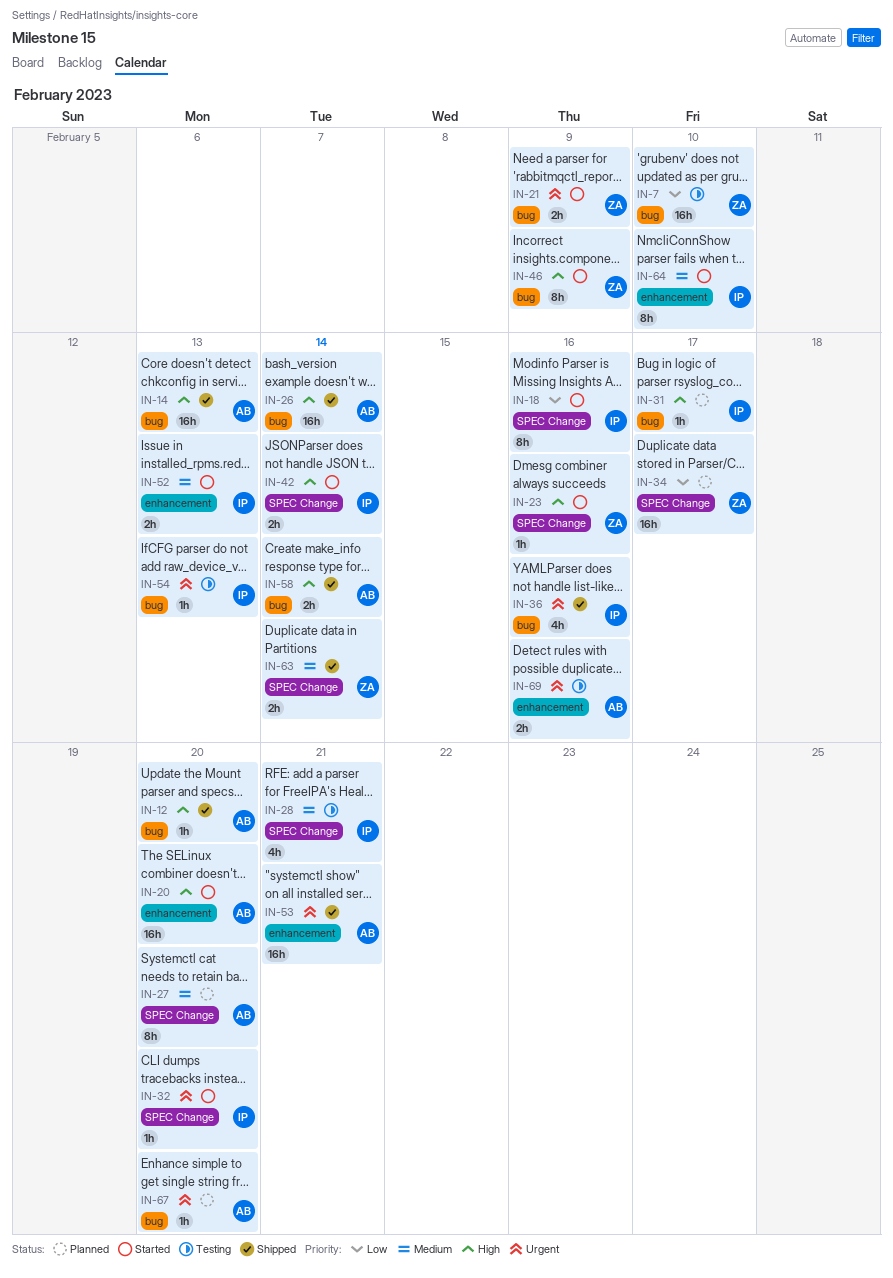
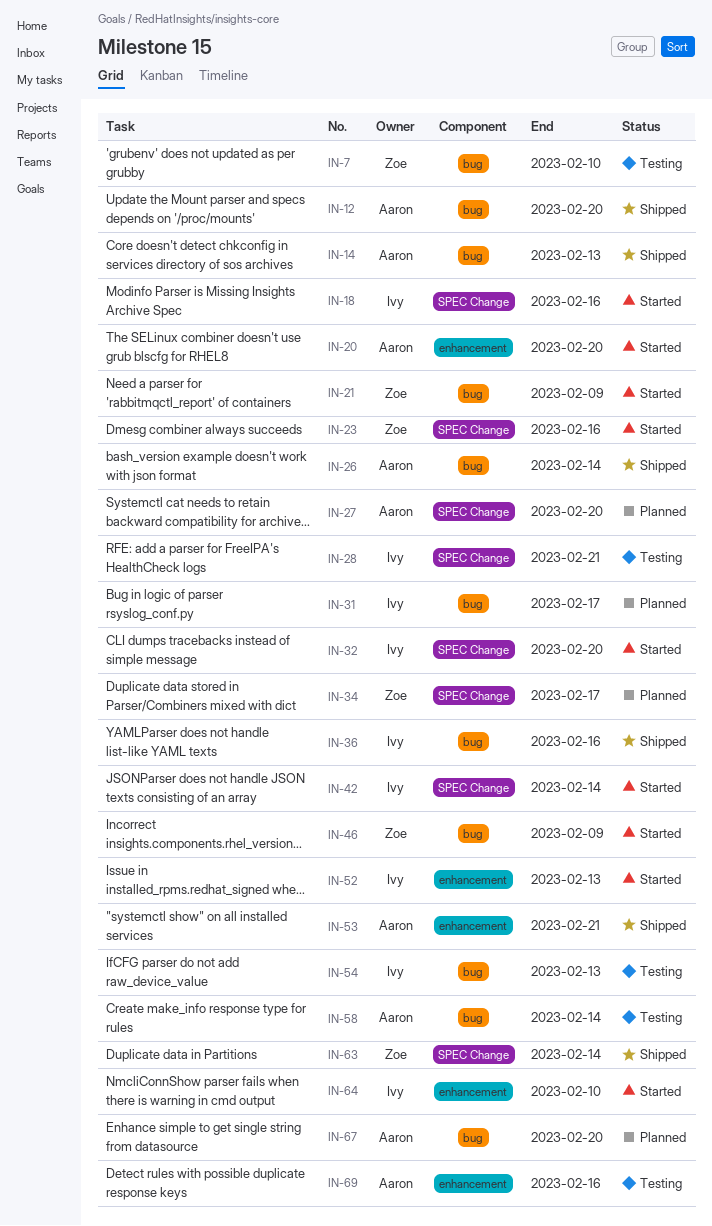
IN-58, status: Shipped -> Testing

